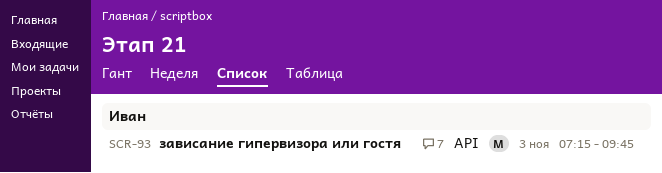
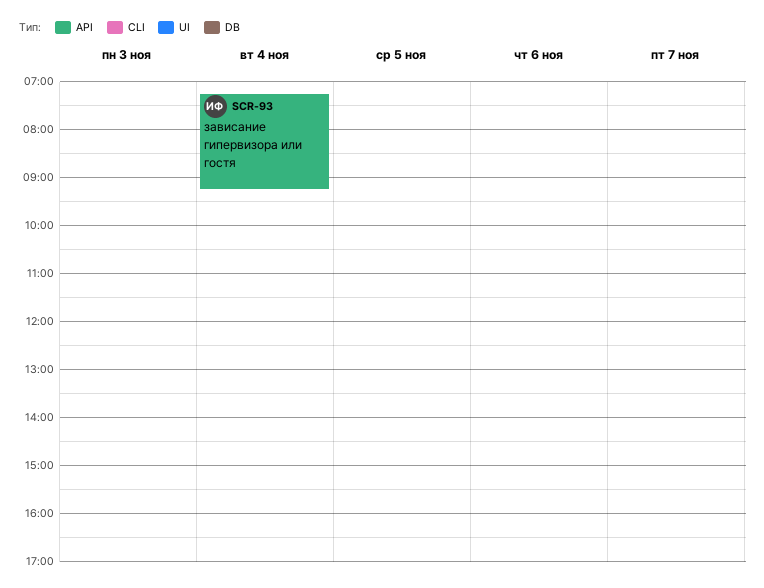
SCR-93, day: Nov 3 -> Nov 4
SCR-93, ends: 09:45 -> 09:15

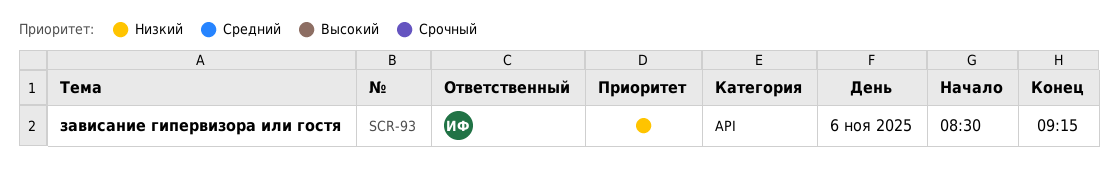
SCR-93, day: Nov 4 -> Nov 6
SCR-93, begins: 07:15 -> 08:30

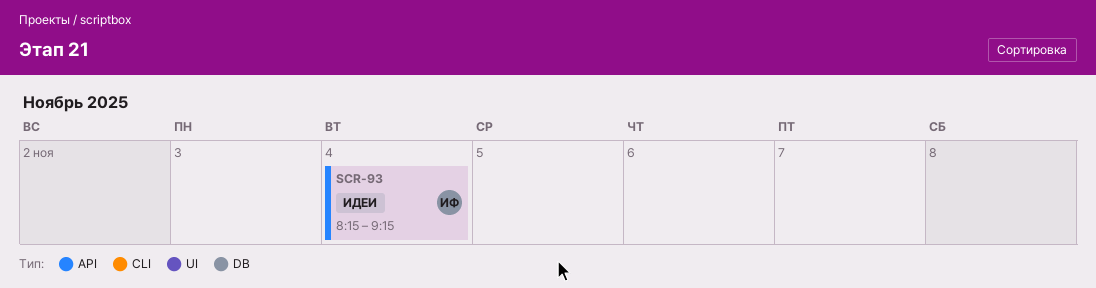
SCR-93, day: Nov 6 -> Nov 4
SCR-93, begins: 08:30 -> 08:15

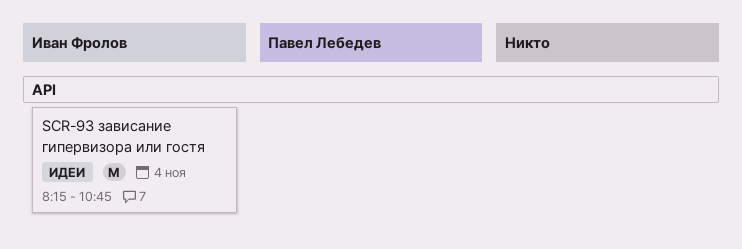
SCR-93, ends: 09:15 -> 10:45

